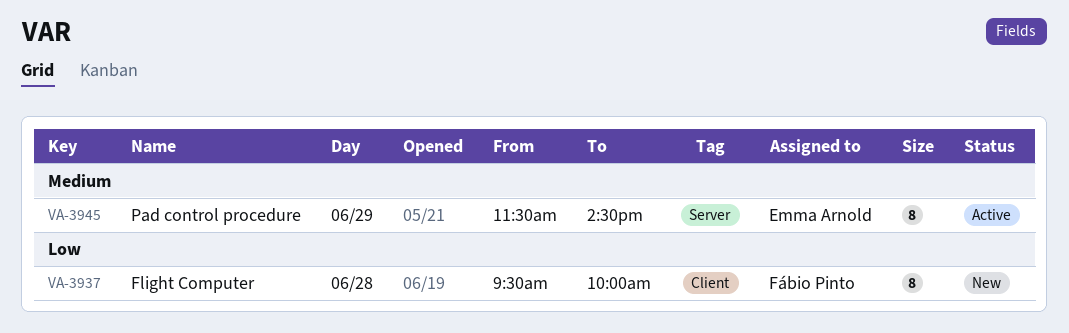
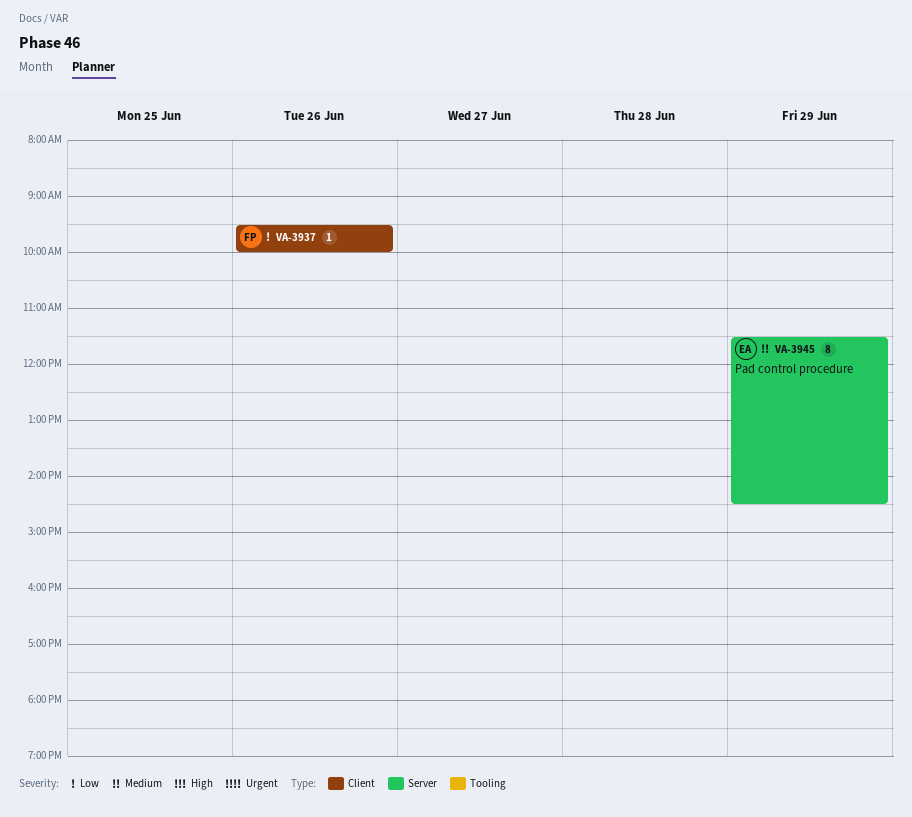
VA-3937, estimate: 8 -> 1
VA-3937, day: Jun 28 -> Jun 26

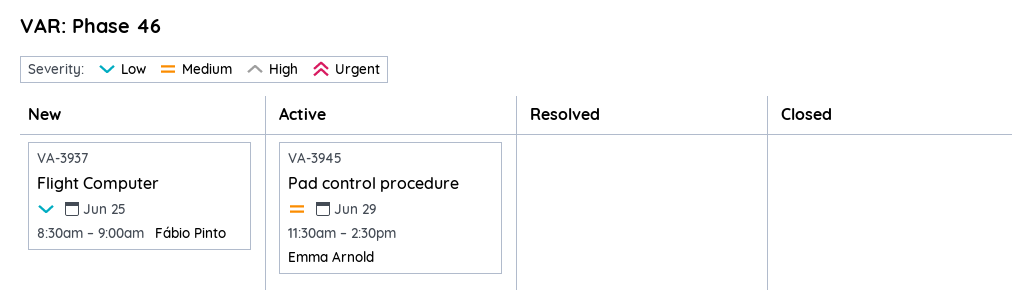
VA-3937, day: Jun 26 -> Jun 25
VA-3937, begins: 09:30 -> 08:30
VA-3937, ends: 10:00 -> 09:00

